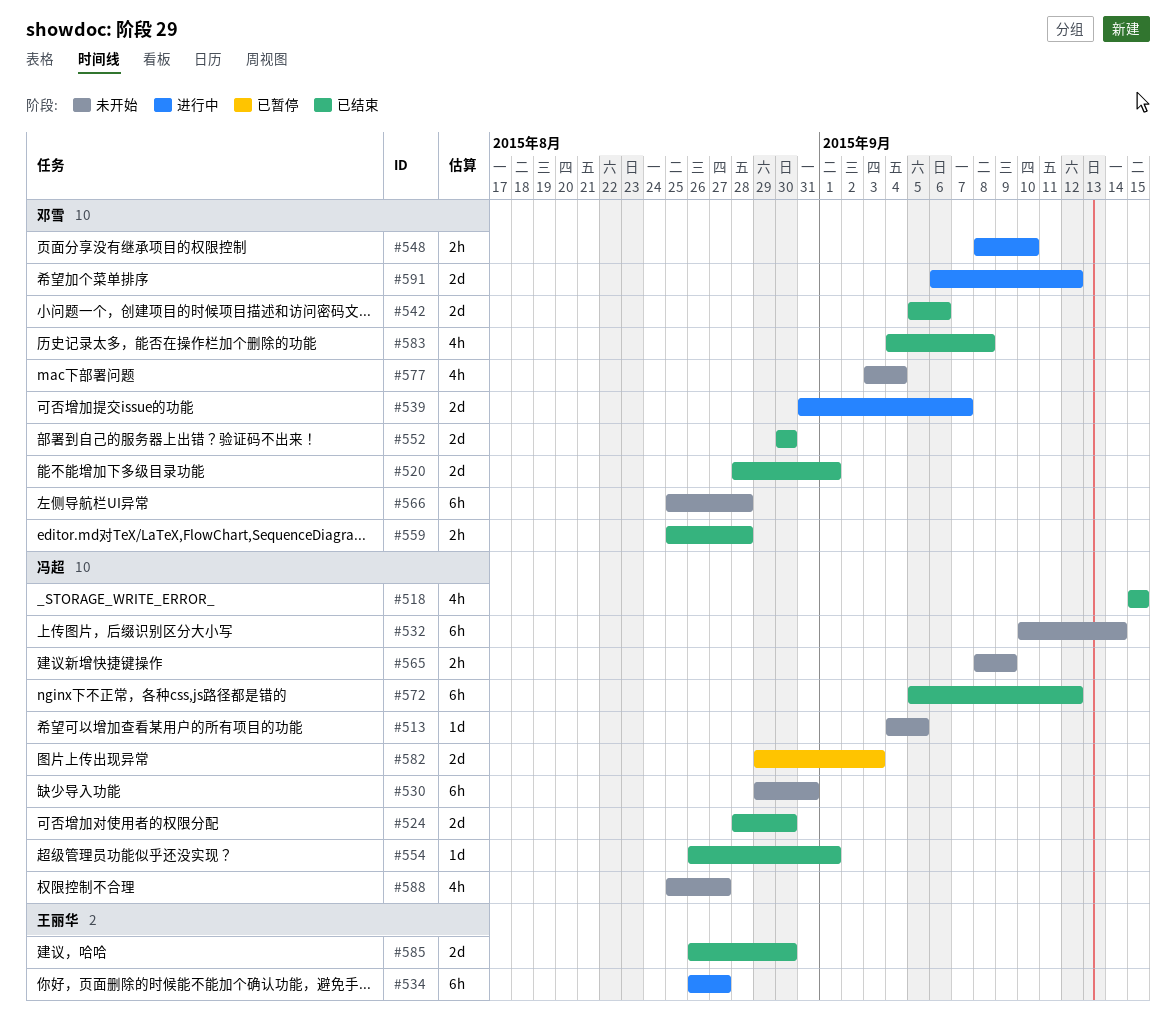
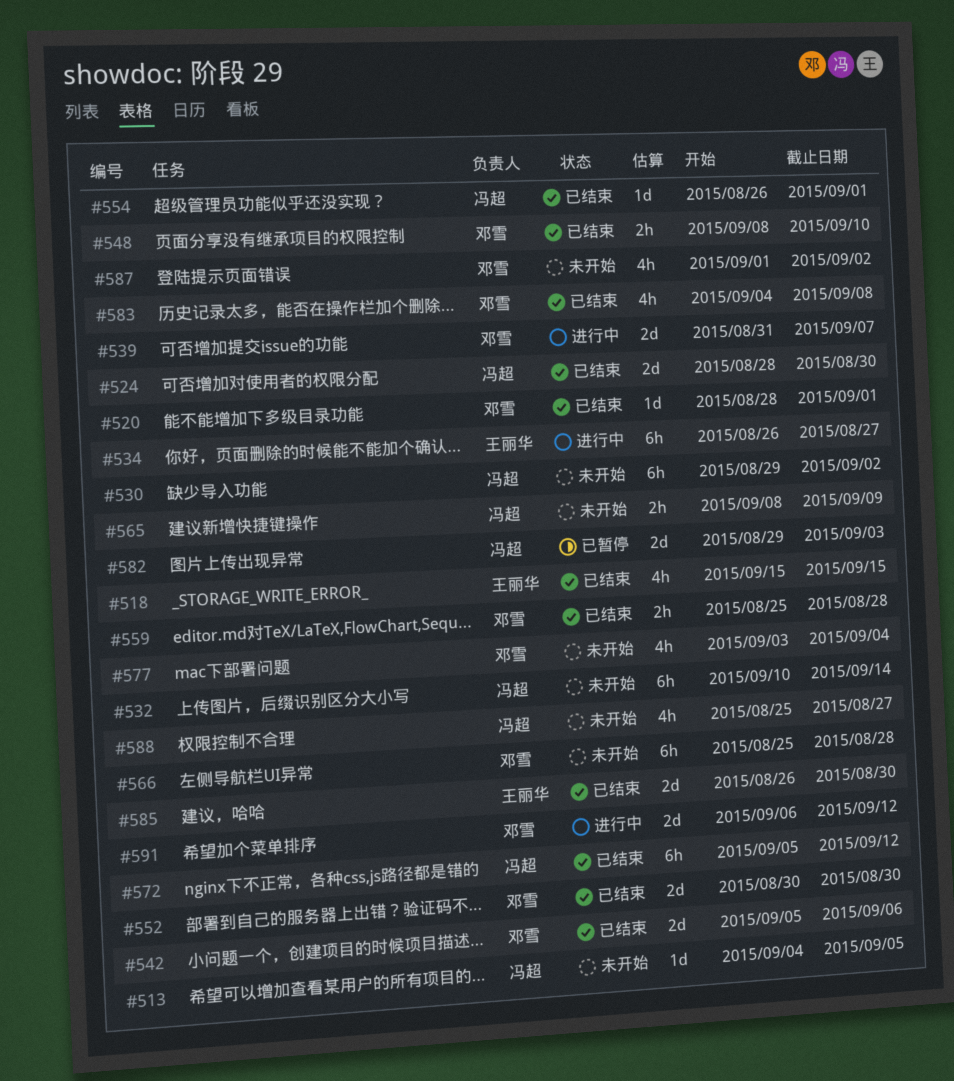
#518, owner: 冯超 -> 王丽华
#520, estimate: 2d -> 1d
#530, due: Aug 31 -> Sep 2
#548, status: 进行中 -> 已结束
#587: none -> present

